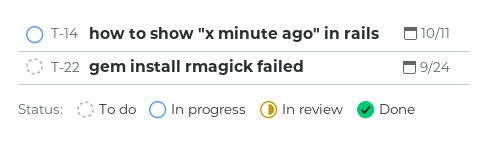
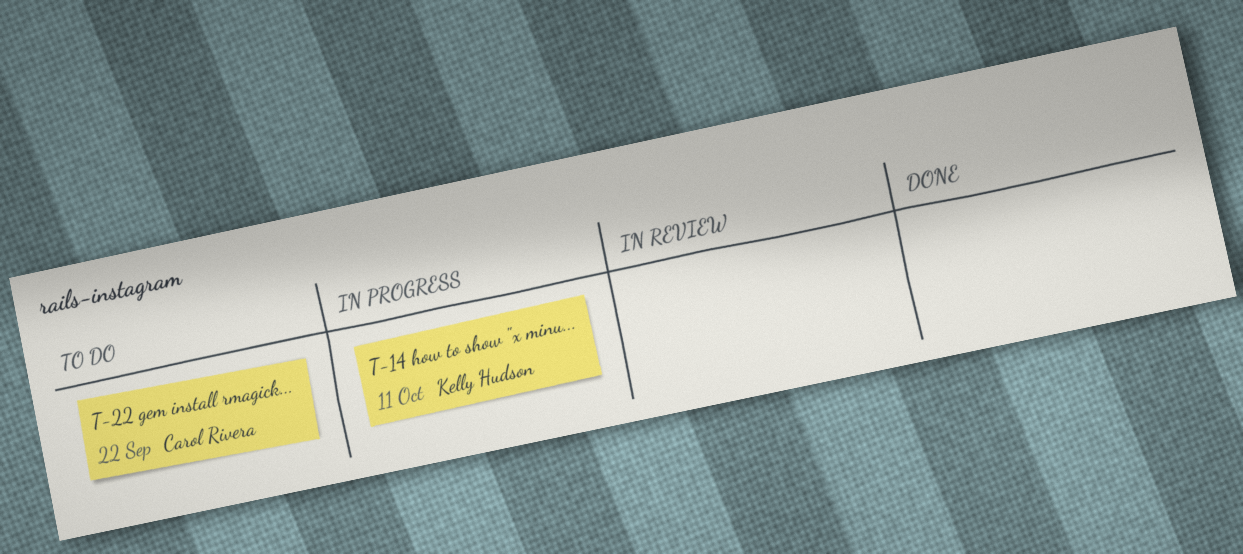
T-22, due: Sep 24 -> Sep 22

